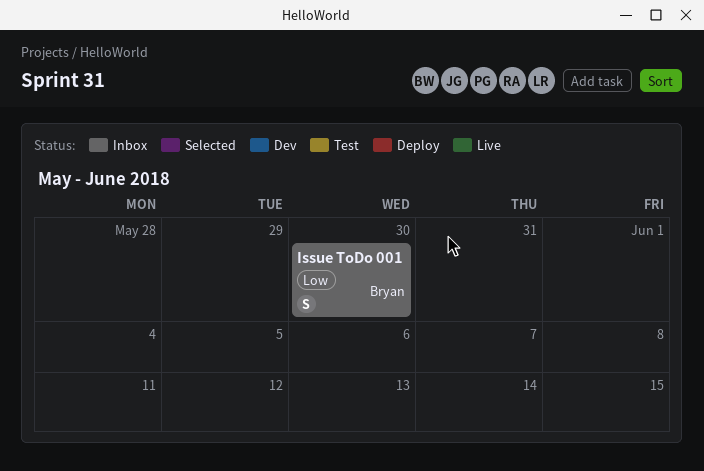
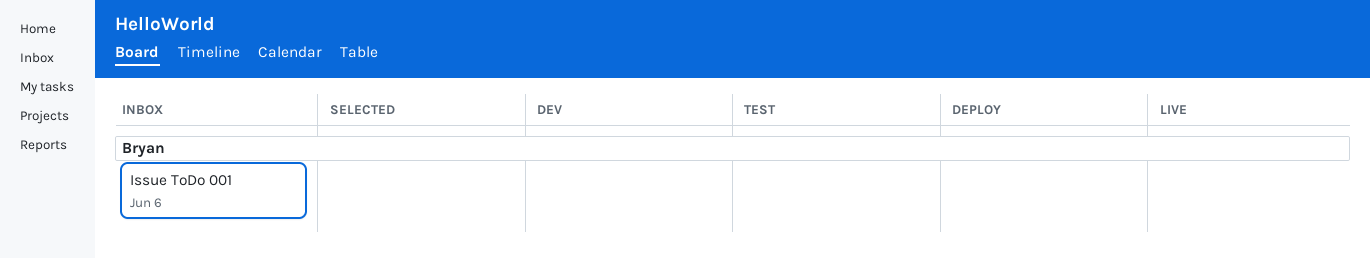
Issue ToDo 001, due: May 30 -> Jun 6

